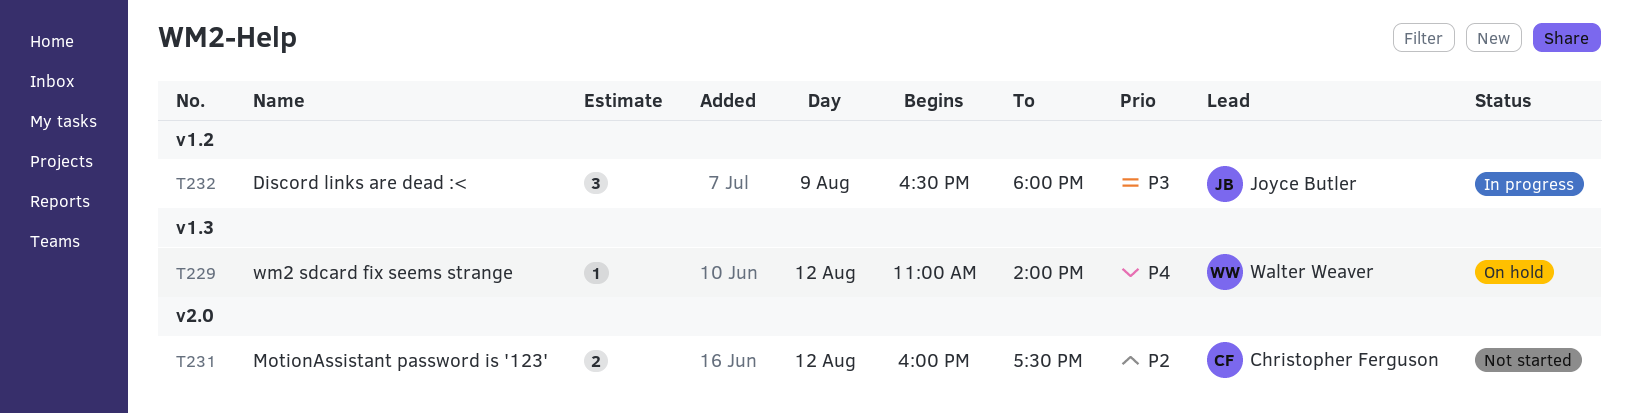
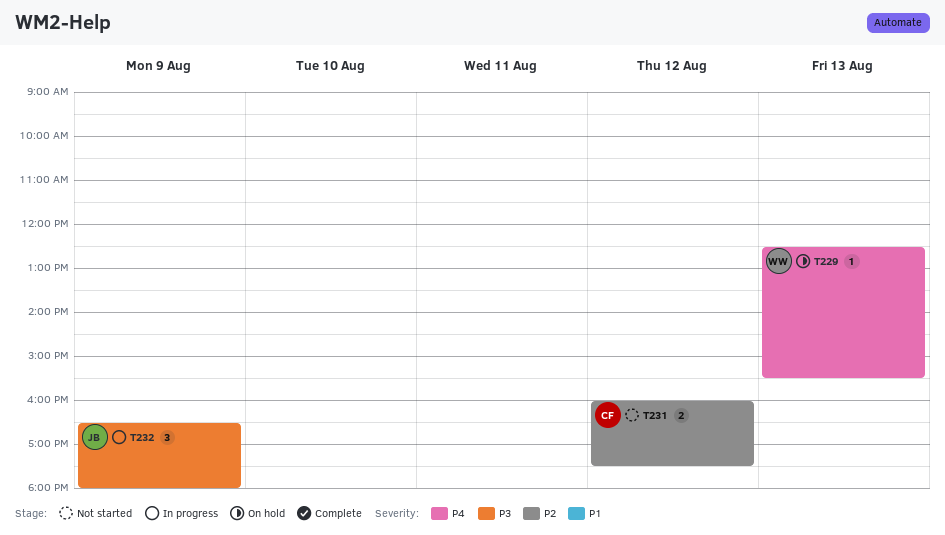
T229, day: Aug 12 -> Aug 13
T229, begins: 11:00 -> 12:30
T229, ends: 14:00 -> 15:30

